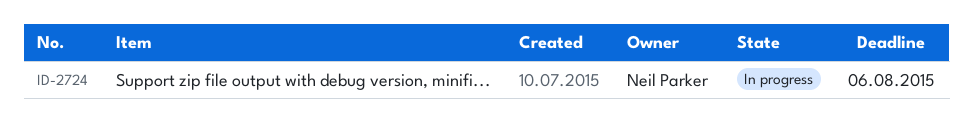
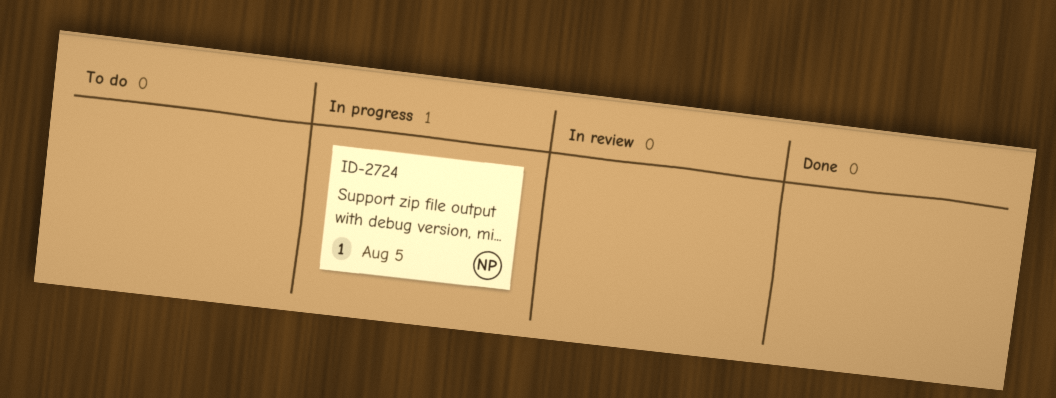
ID-2724, due: Aug 6 -> Aug 5

